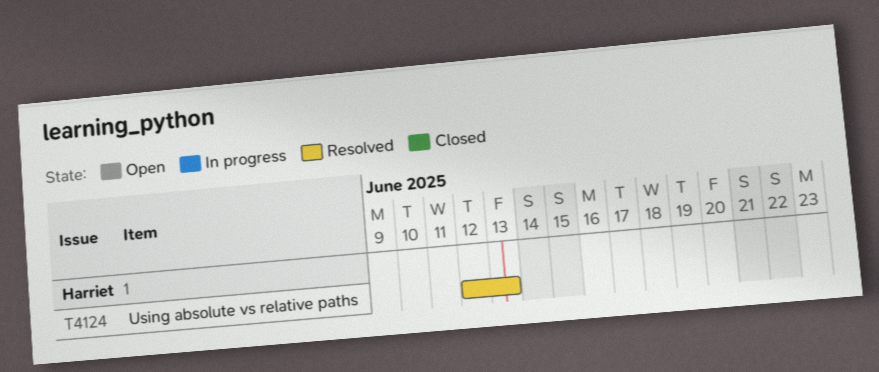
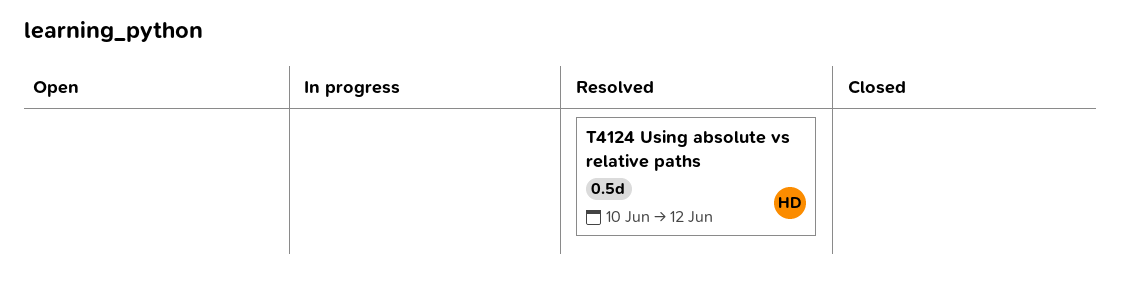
T4124, start: Jun 12 -> Jun 10
T4124, due: Jun 13 -> Jun 12

